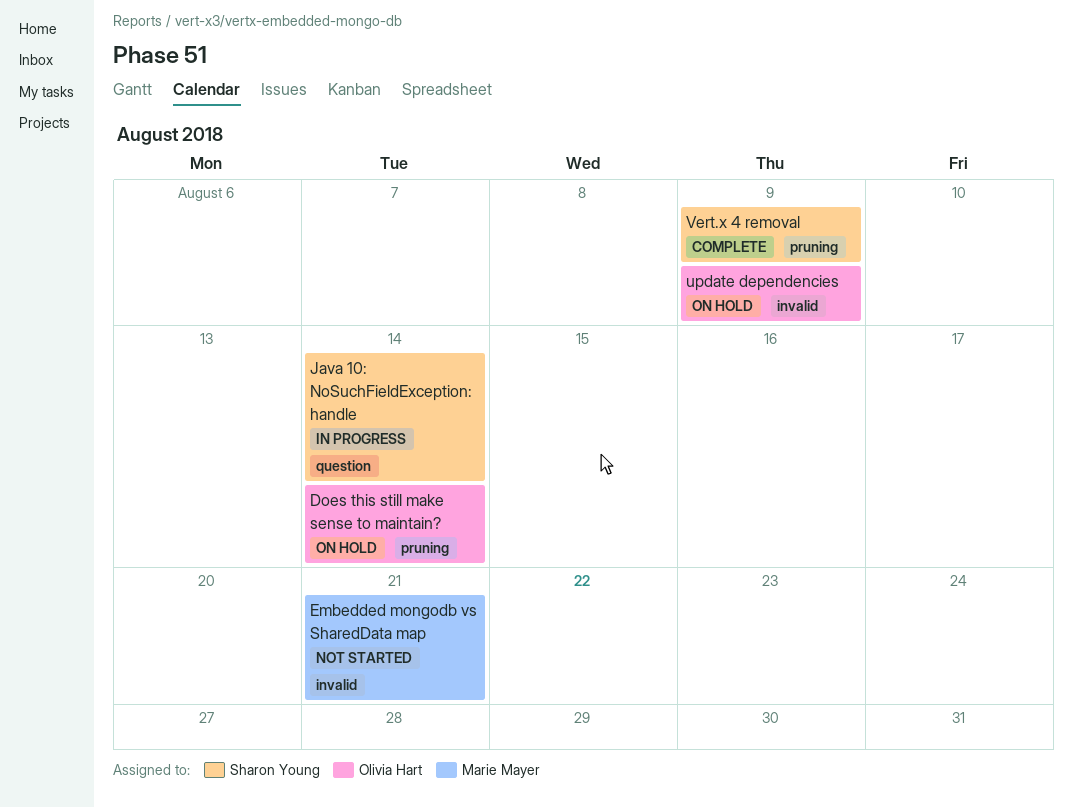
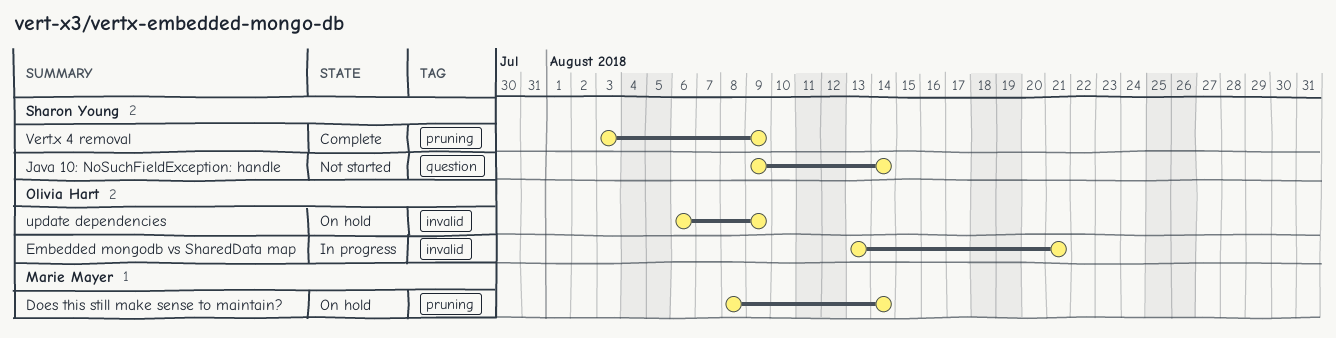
Does this still make sense to maintain?, owner: Olivia Hart -> Marie Mayer
Embedded mongodb vs SharedData map, status: Not started -> In progress
Embedded mongodb vs SharedData map, owner: Marie Mayer -> Olivia Hart
Java 10: NoSuchFieldException: handle, status: In progress -> Not started

